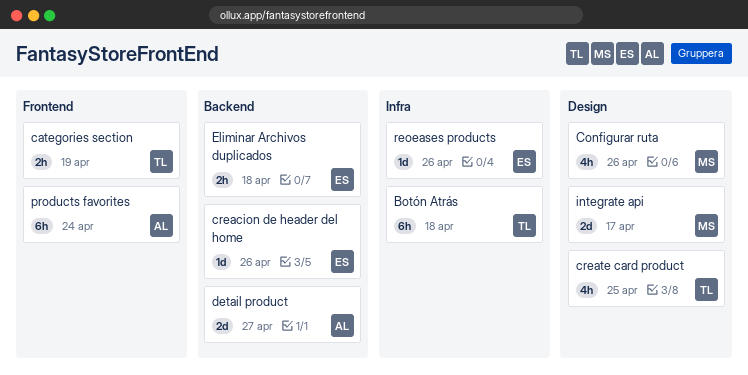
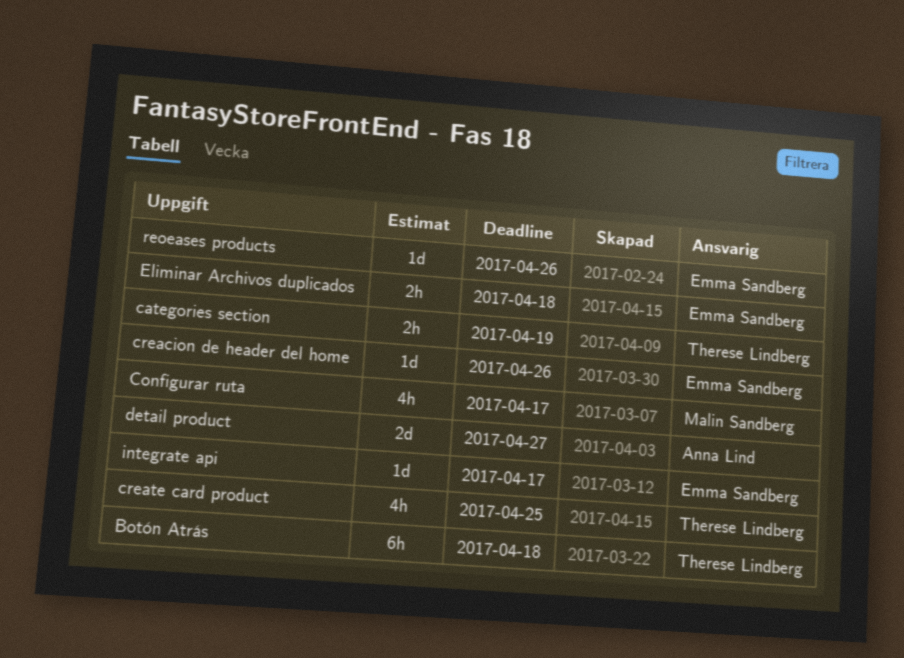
Configurar ruta, due: Apr 26 -> Apr 17
integrate api, owner: Malin Sandberg -> Emma Sandberg
integrate api, estimate: 2d -> 1d
products favorites: present -> none

